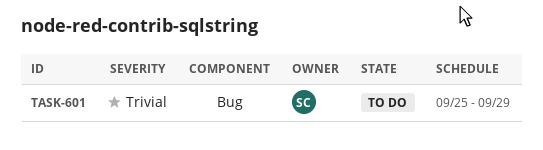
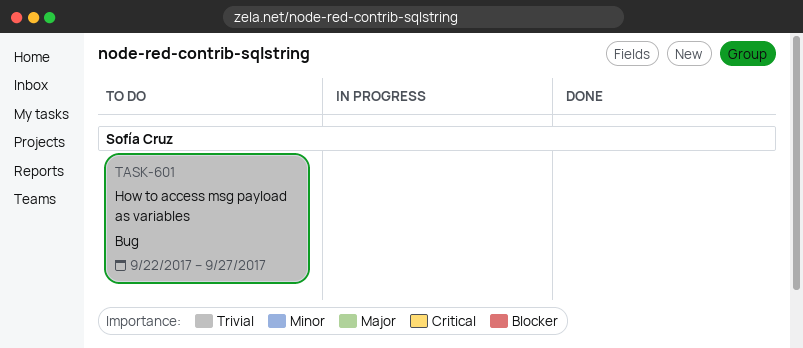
TASK-601, start: Sep 25 -> Sep 22
TASK-601, due: Sep 29 -> Sep 27

